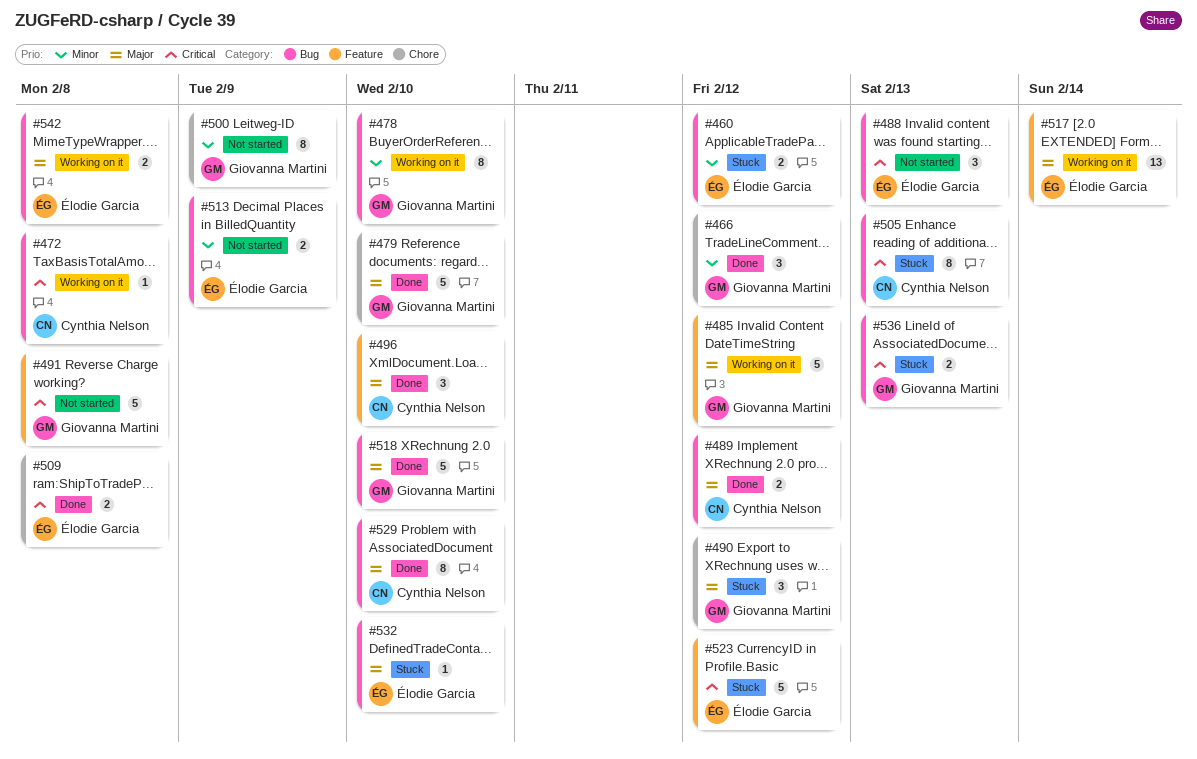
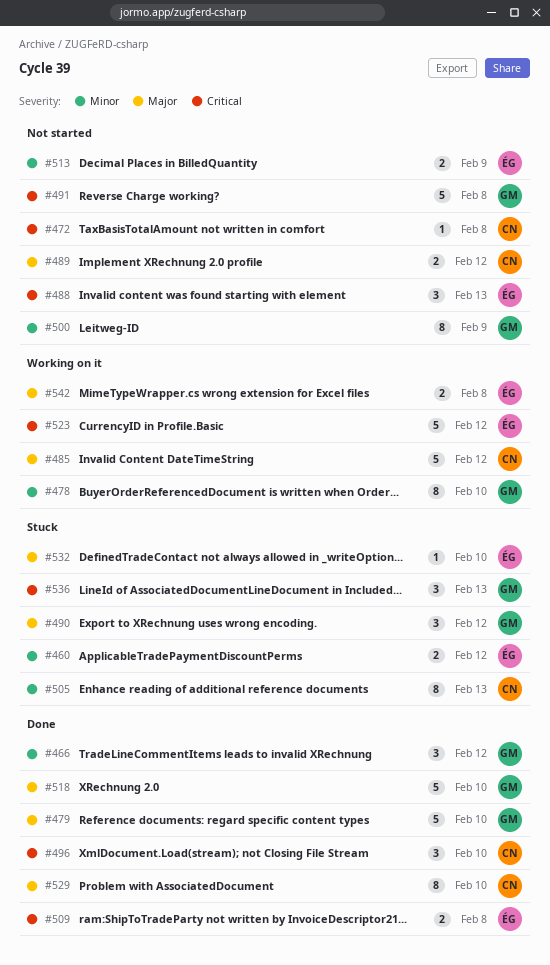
#472, status: Working on it -> Not started
#485, owner: Giovanna Martini -> Cynthia Nelson
#489, status: Done -> Not started
#496, priority: Major -> Critical
#505, priority: Critical -> Minor
#517: present -> none
#523, status: Stuck -> Working on it
#536, estimate: 2 -> 3

